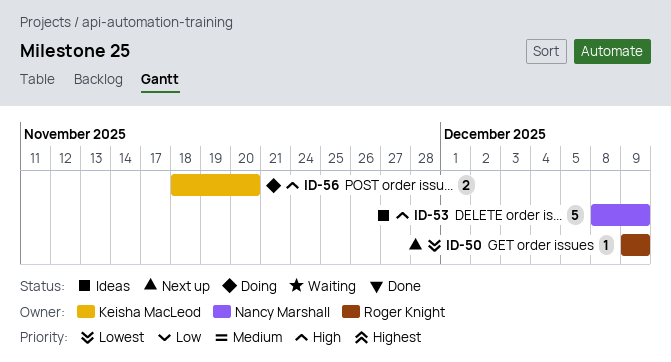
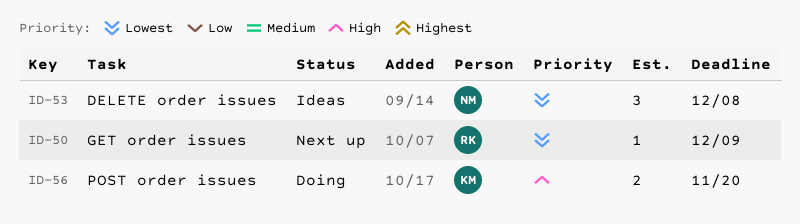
ID-53, priority: High -> Lowest
ID-53, estimate: 5 -> 3
ID-53, due: Dec 9 -> Dec 8

